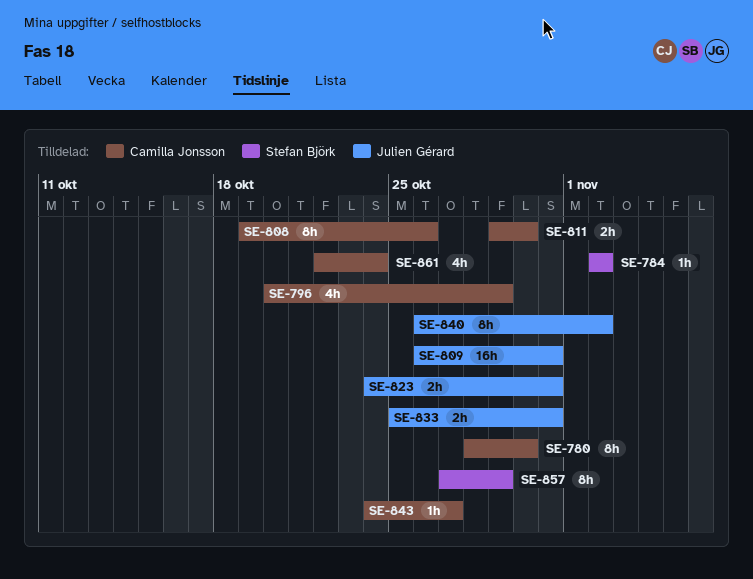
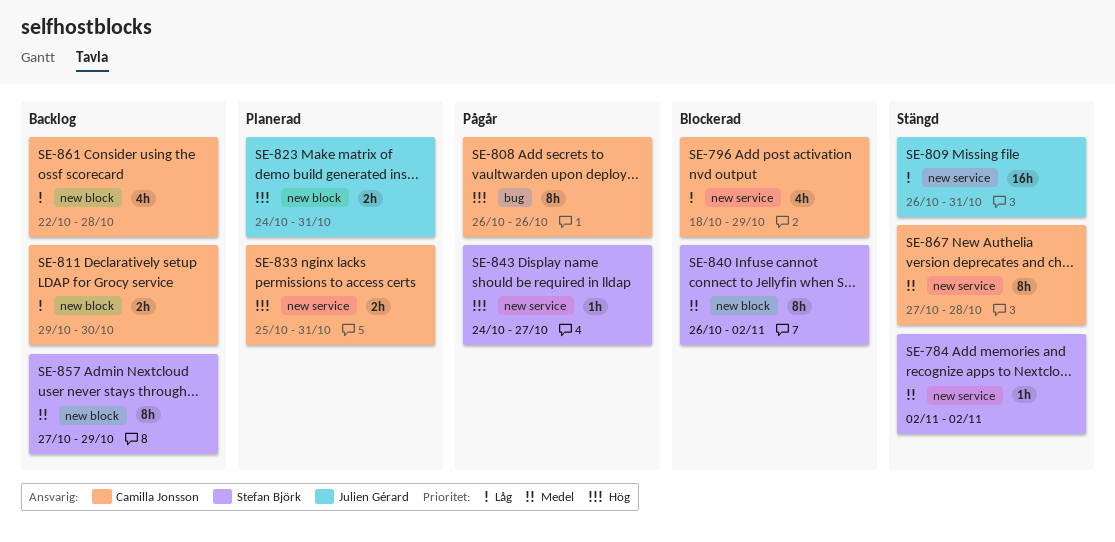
SE-780: present -> none
SE-796, start: Oct 20 -> Oct 18
SE-808, start: Oct 19 -> Oct 26
SE-833, owner: Julien Gérard -> Camilla Jonsson
SE-840, owner: Julien Gérard -> Stefan Björk
SE-843, owner: Camilla Jonsson -> Stefan Björk
SE-861, due: Oct 24 -> Oct 28
SE-867: none -> present

